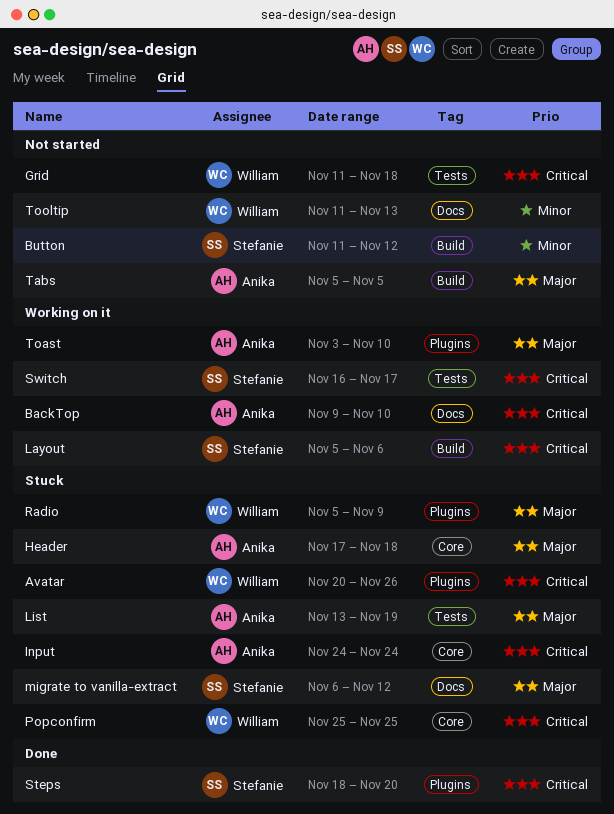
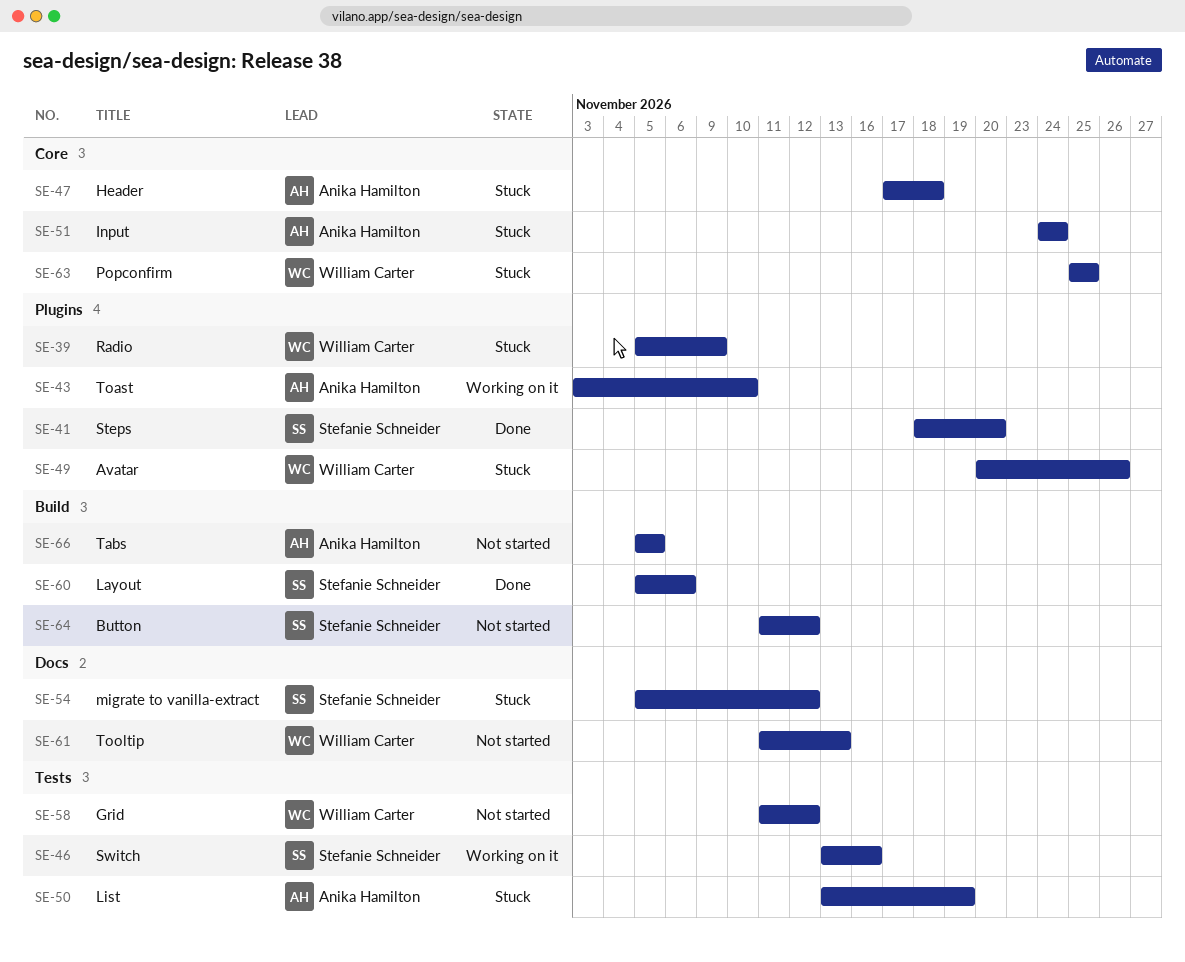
BackTop: present -> none
Grid, due: Nov 18 -> Nov 12
Layout, status: Working on it -> Done
migrate to vanilla-extract, start: Nov 6 -> Nov 5
Switch, start: Nov 16 -> Nov 13
Switch, due: Nov 17 -> Nov 16

